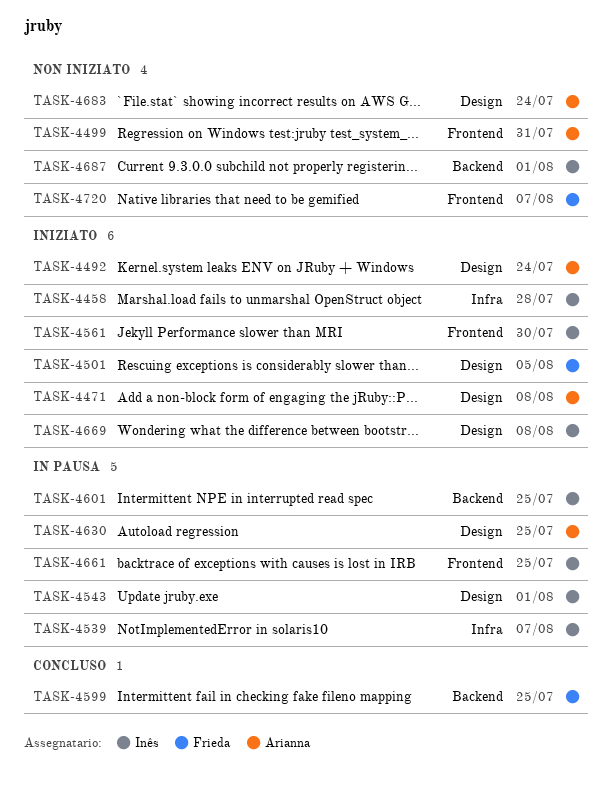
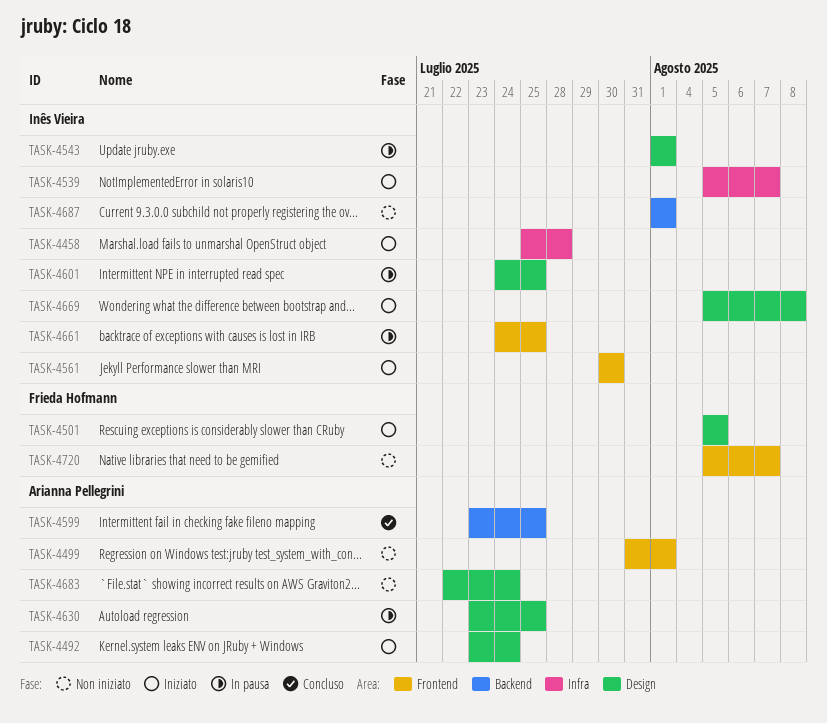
TASK-4471: present -> none
TASK-4499, due: Jul 31 -> Aug 1
TASK-4539, status: In pausa -> Iniziato
TASK-4599, owner: Frieda Hofmann -> Arianna Pellegrini
TASK-4601, label: Backend -> Design

